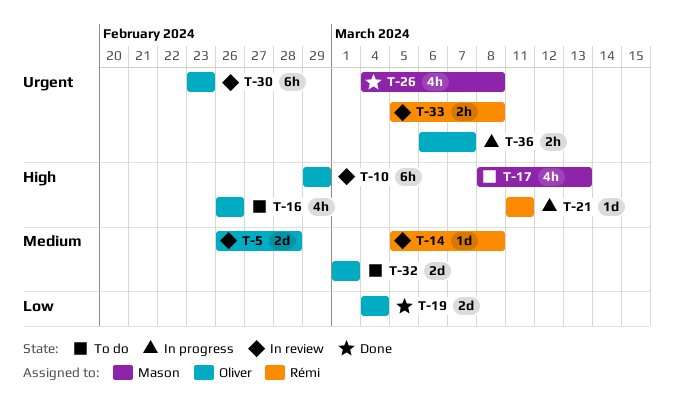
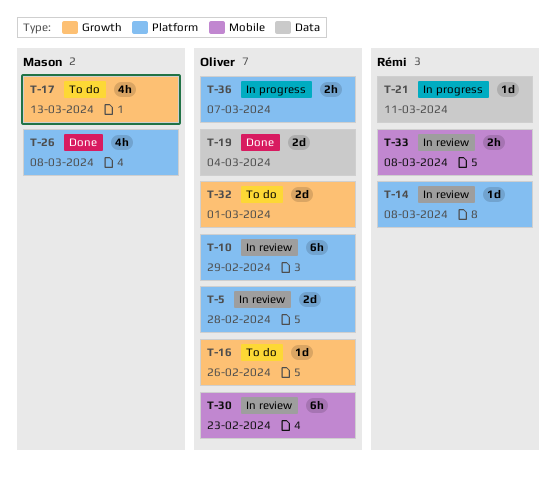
T-16, estimate: 4h -> 1d

